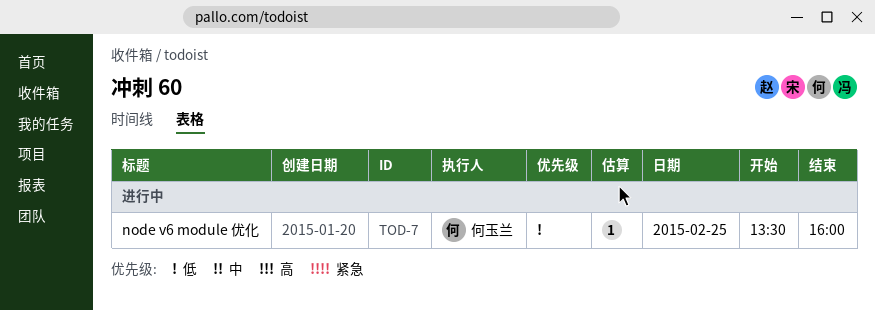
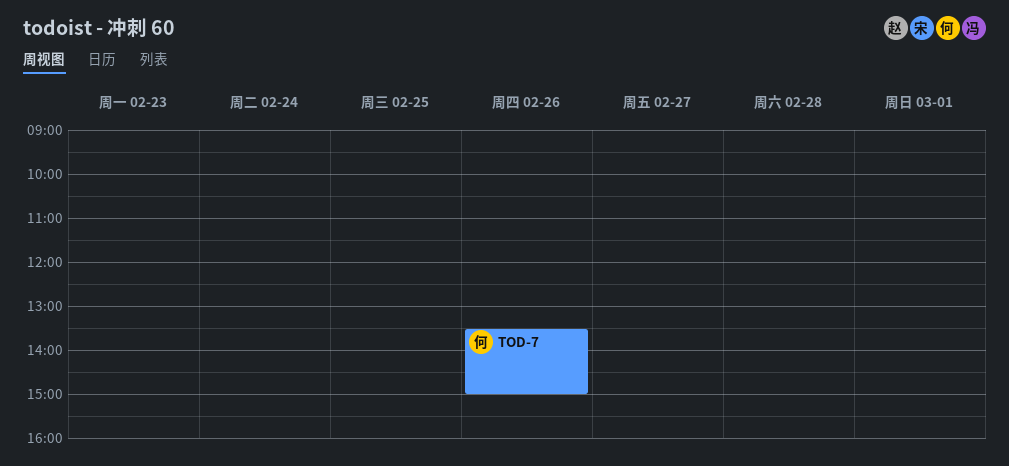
TOD-7, day: Feb 25 -> Feb 26
TOD-7, ends: 16:00 -> 15:00

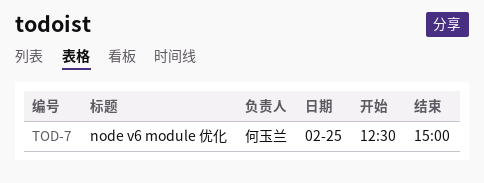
TOD-7, day: Feb 26 -> Feb 25
TOD-7, begins: 13:30 -> 12:30

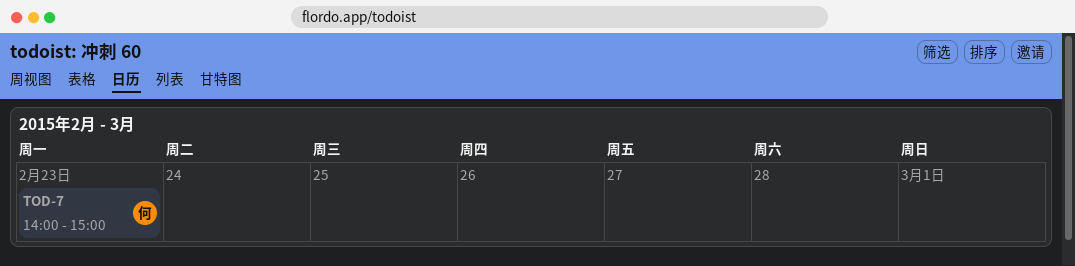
TOD-7, day: Feb 25 -> Feb 23
TOD-7, begins: 12:30 -> 14:00

